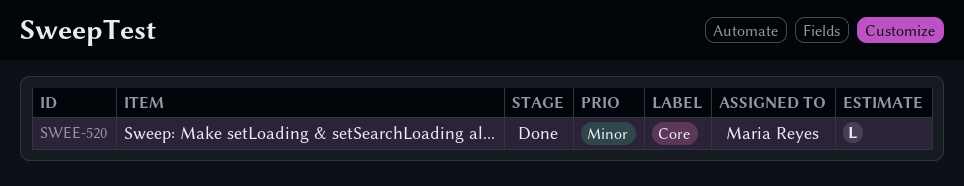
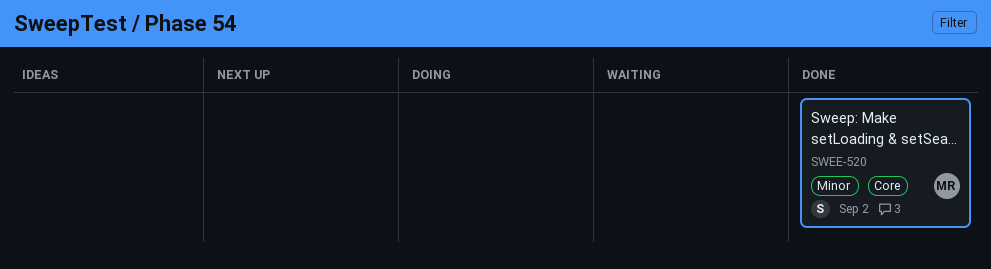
SWEE-520, estimate: L -> S

